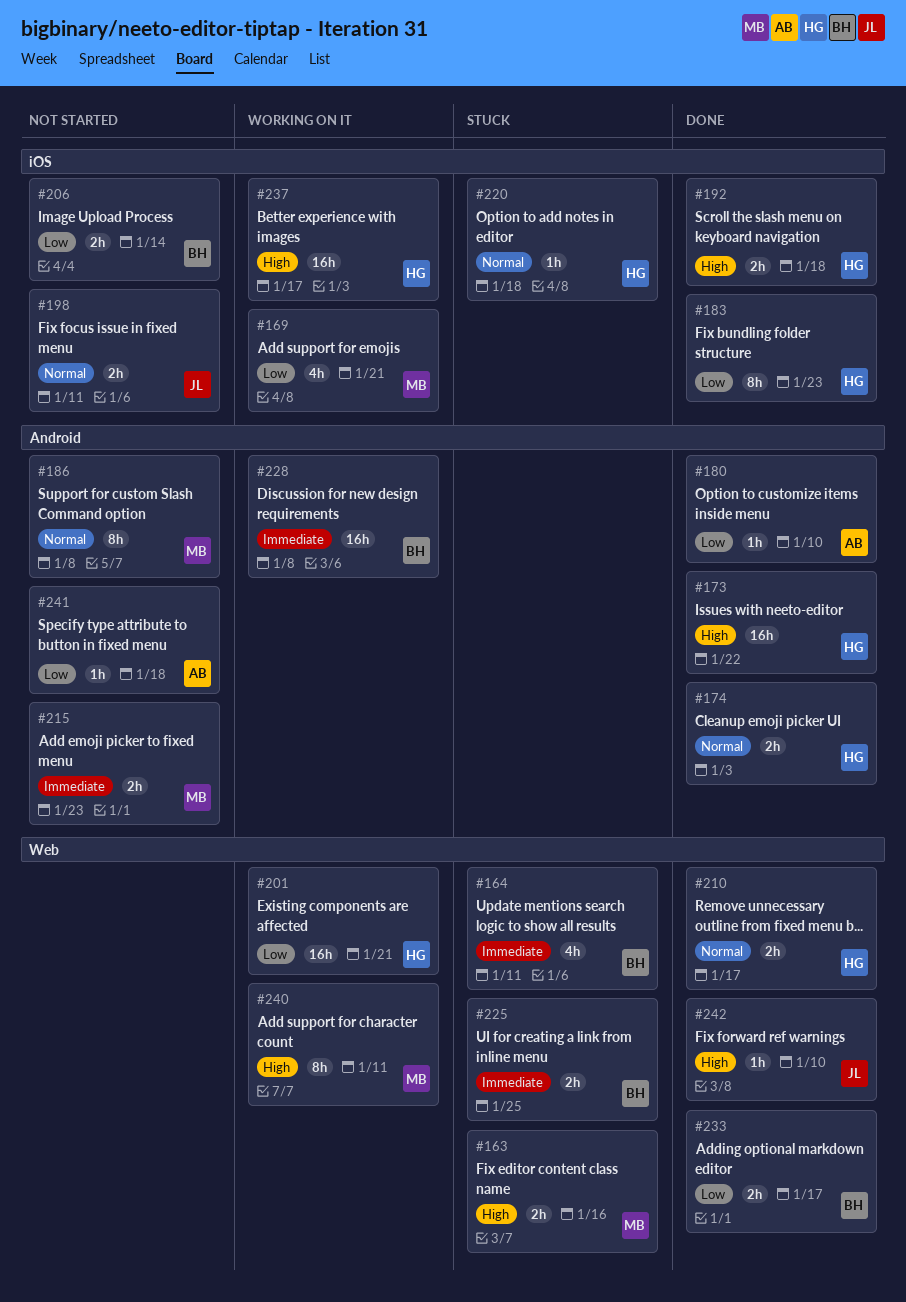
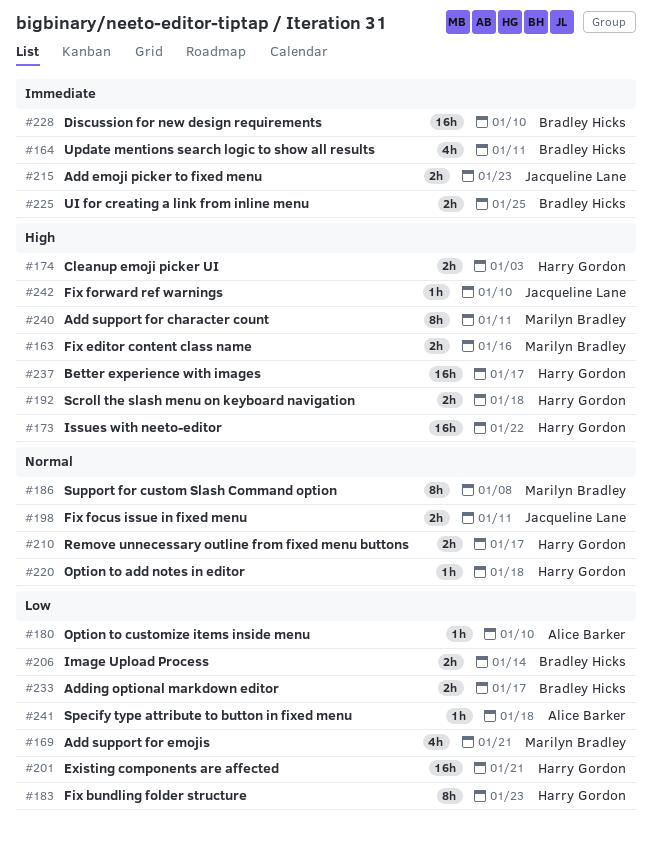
#174, priority: Normal -> High
#215, owner: Marilyn Bradley -> Jacqueline Lane
#228, due: Jan 8 -> Jan 10

